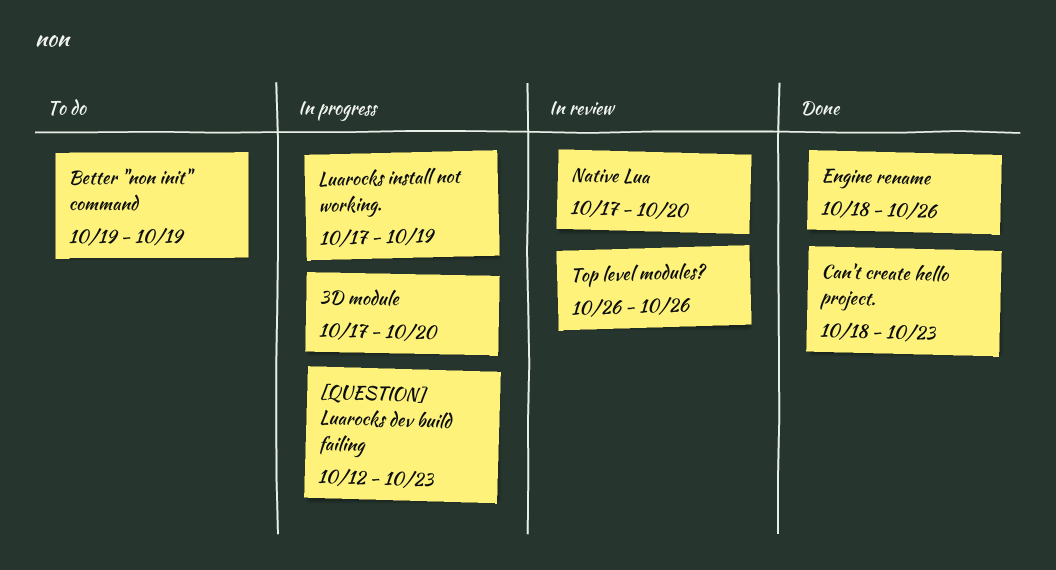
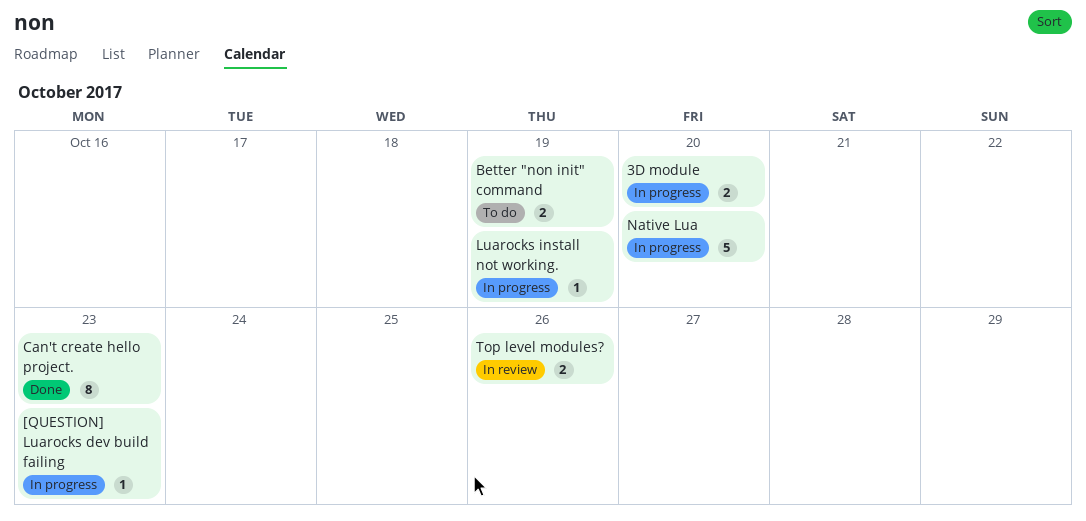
Engine rename: present -> none
Native Lua, status: In review -> In progress

